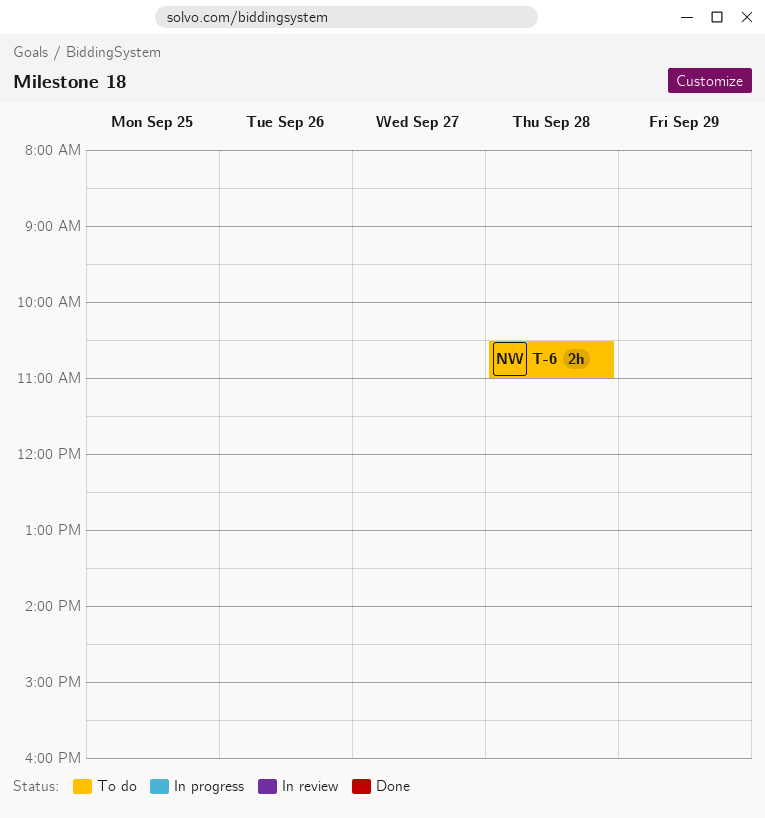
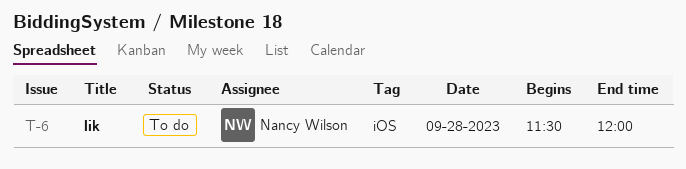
T-6, begins: 10:30 -> 11:30
T-6, ends: 11:00 -> 12:00

